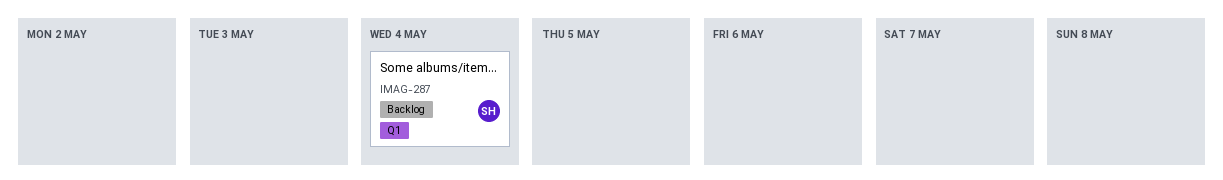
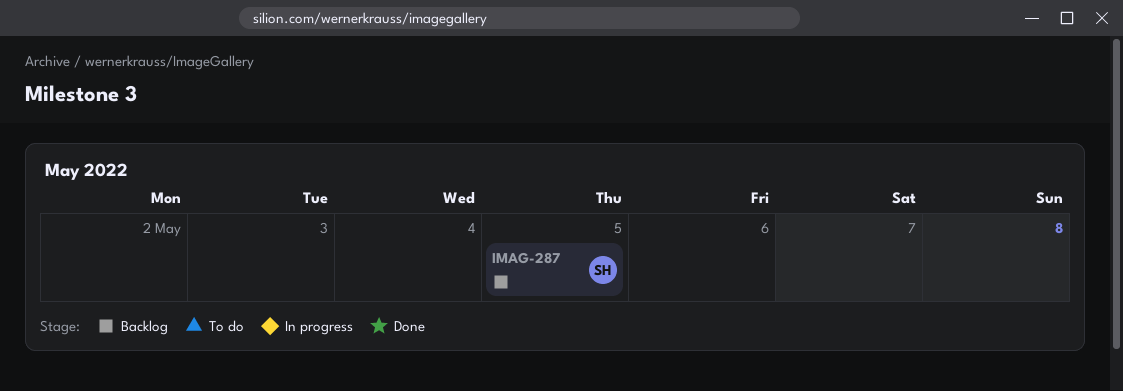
IMAG-287, due: May 4 -> May 5

